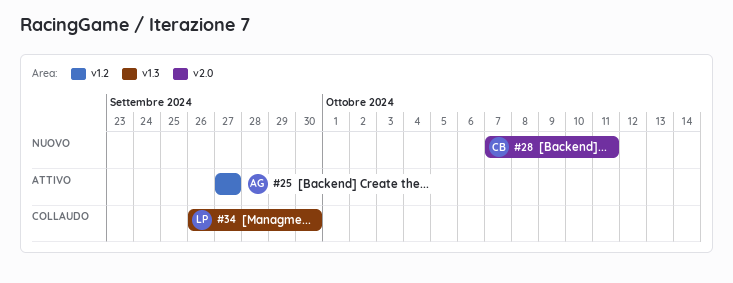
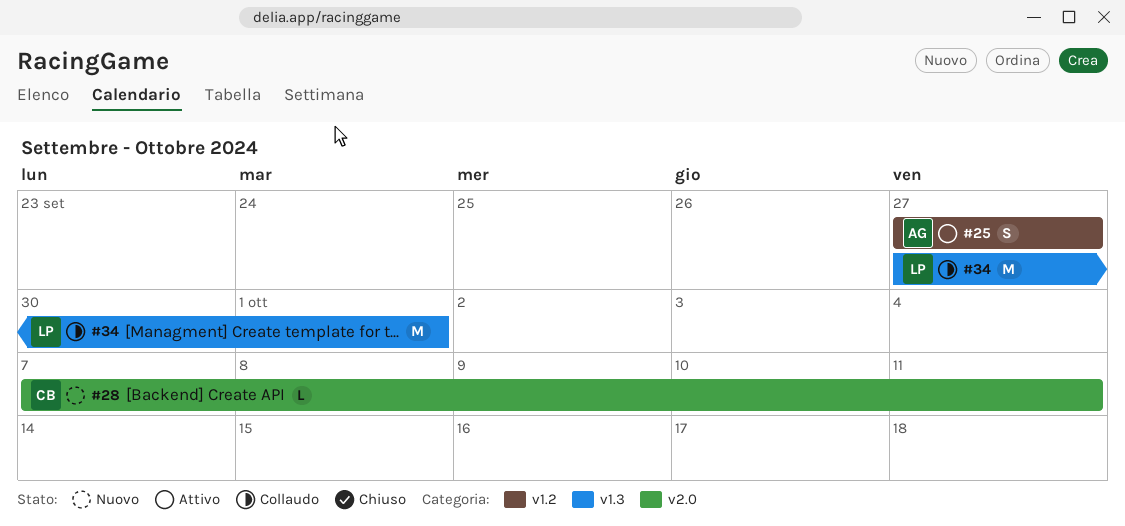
#34, start: Sep 26 -> Sep 27
#34, due: Sep 30 -> Oct 1

